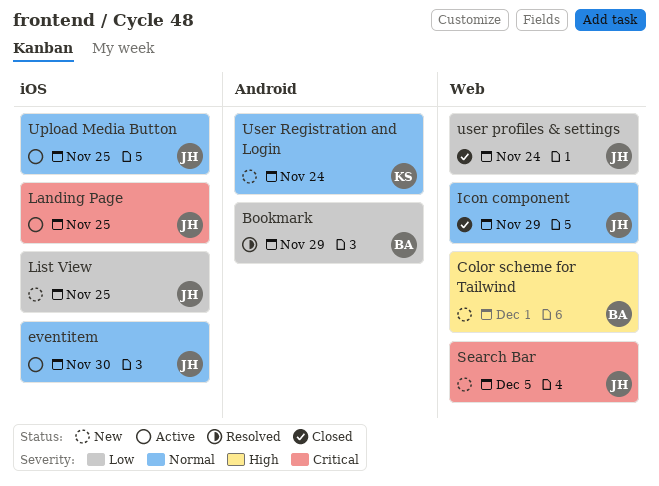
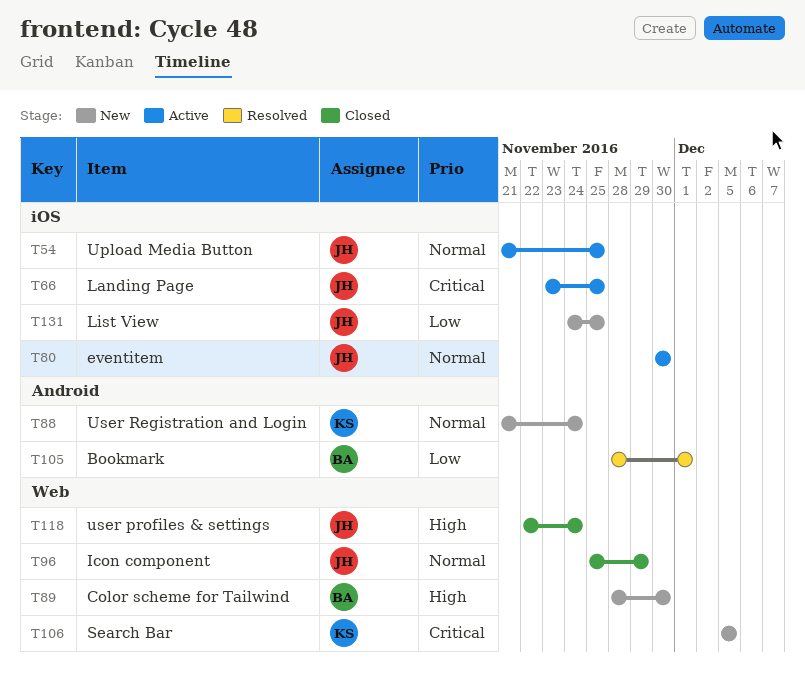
Bookmark, due: Nov 29 -> Dec 1
Color scheme for Tailwind, due: Dec 1 -> Nov 30
Search Bar, owner: JH -> KS
user profiles & settings, priority: Low -> High

